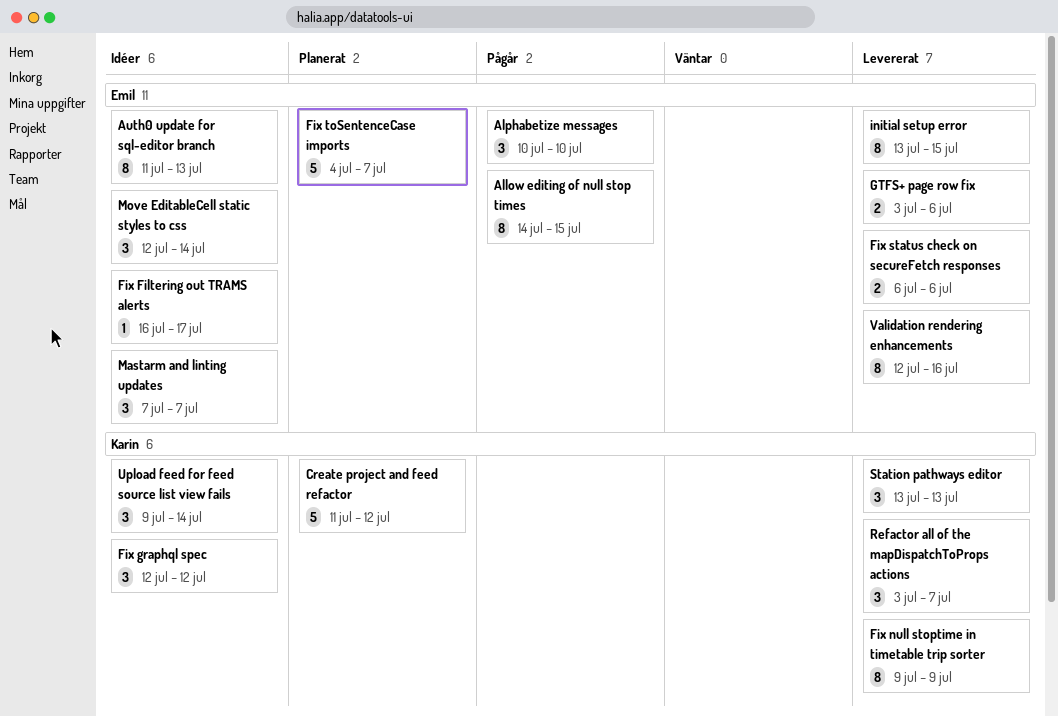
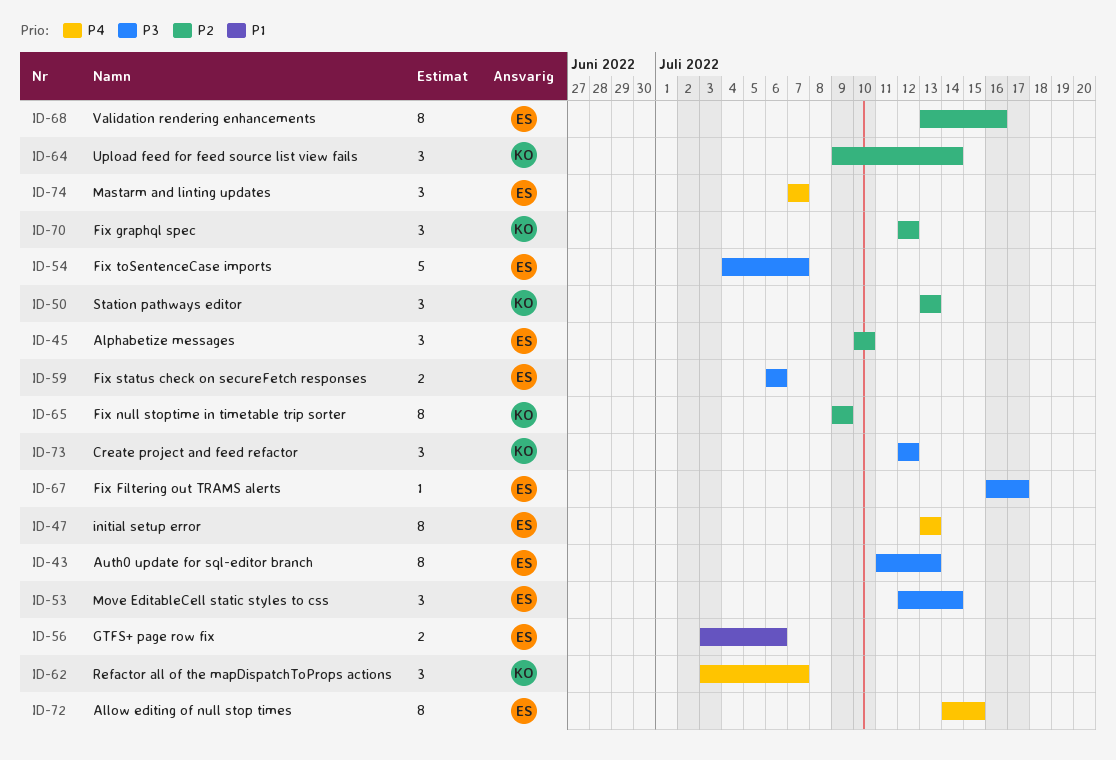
Create project and feed refactor, estimate: 5 -> 3
Create project and feed refactor, start: Jul 11 -> Jul 12
initial setup error, due: Jul 15 -> Jul 13
Validation rendering enhancements, start: Jul 12 -> Jul 13

